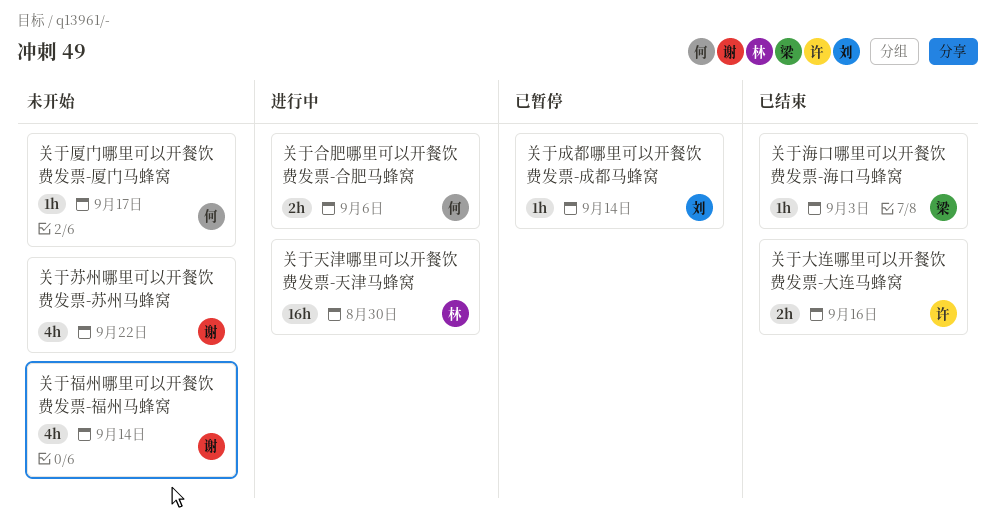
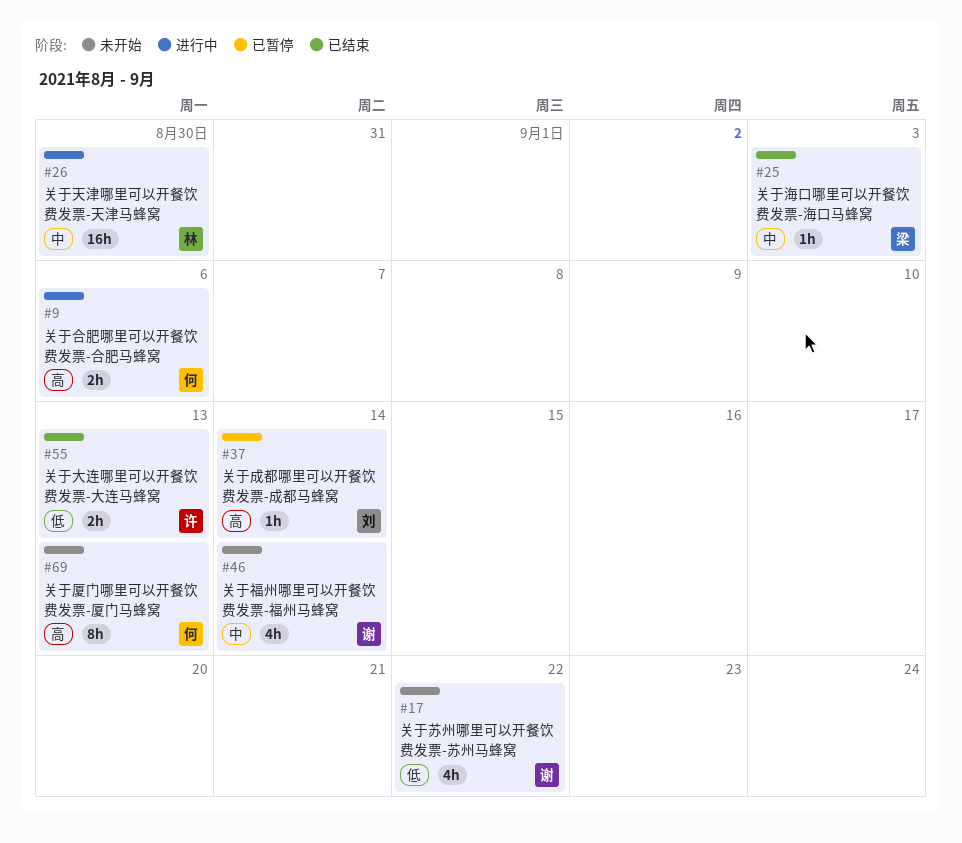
关于厦门哪里可以开餐饮费发票-厦门马蜂窝, estimate: 1h -> 8h
关于厦门哪里可以开餐饮费发票-厦门马蜂窝, due: Sep 17 -> Sep 13
关于大连哪里可以开餐饮费发票-大连马蜂窝, due: Sep 16 -> Sep 13

